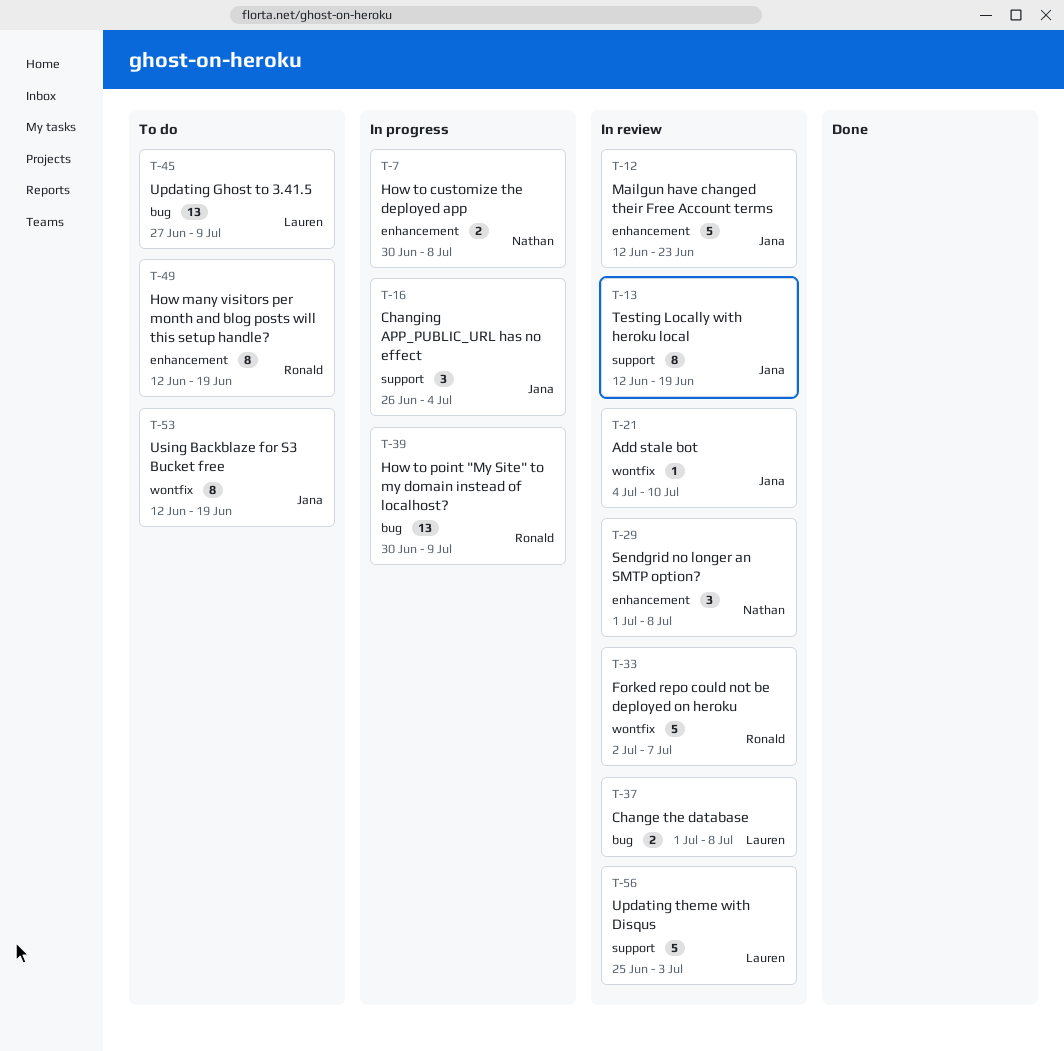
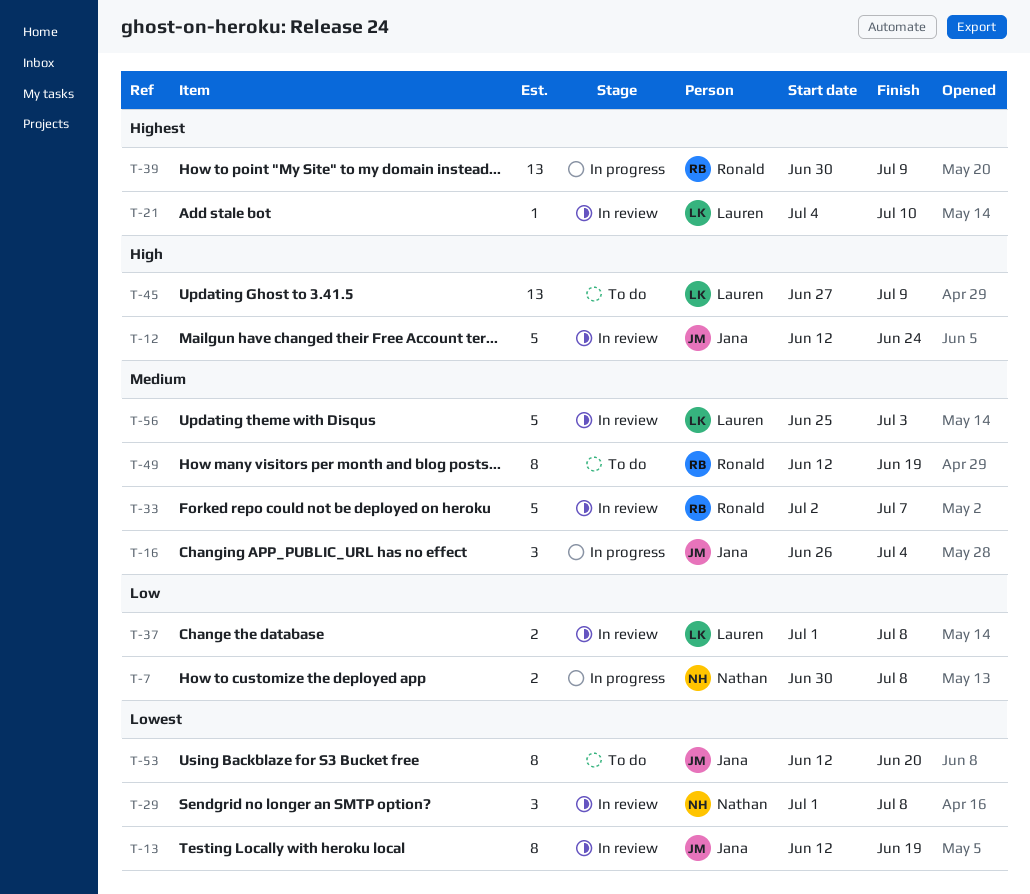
T-12, due: Jun 23 -> Jun 24
T-21, owner: Jana -> Lauren
T-53, due: Jun 19 -> Jun 20

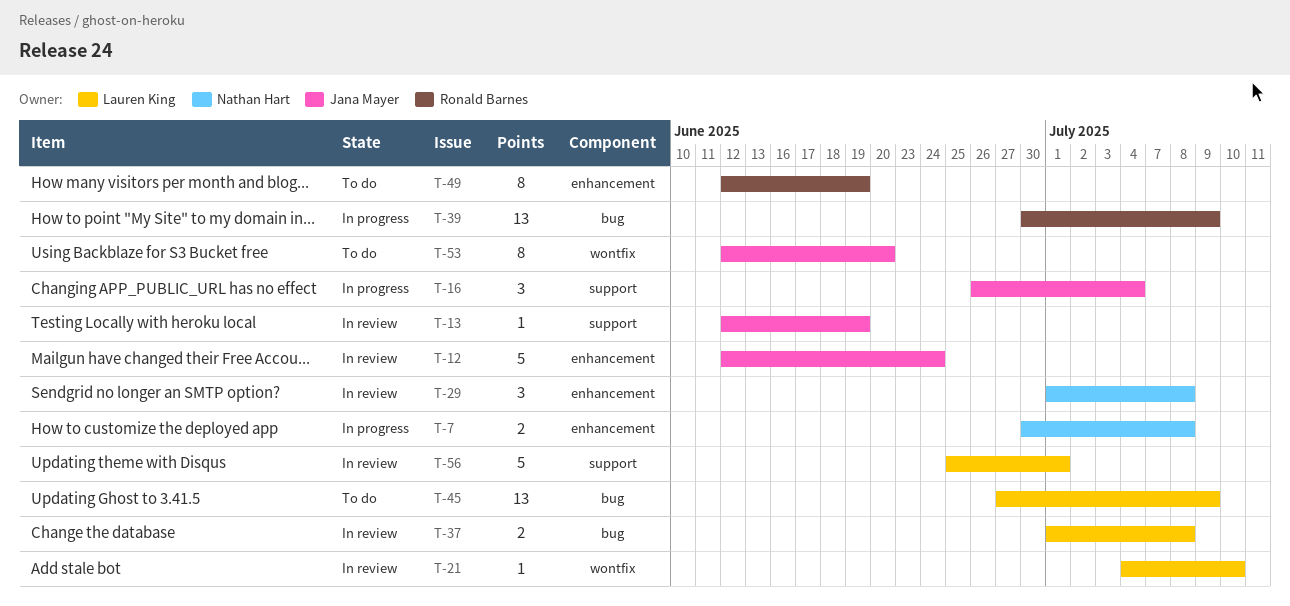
T-13, estimate: 8 -> 1
T-33: present -> none
T-56, due: Jul 3 -> Jul 1

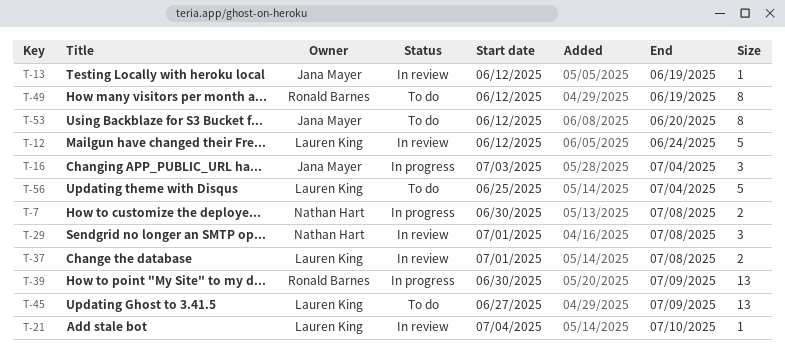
T-12, owner: Jana Mayer -> Lauren King
T-16, start: Jun 26 -> Jul 3
T-56, status: In review -> To do
T-56, due: Jul 1 -> Jul 4

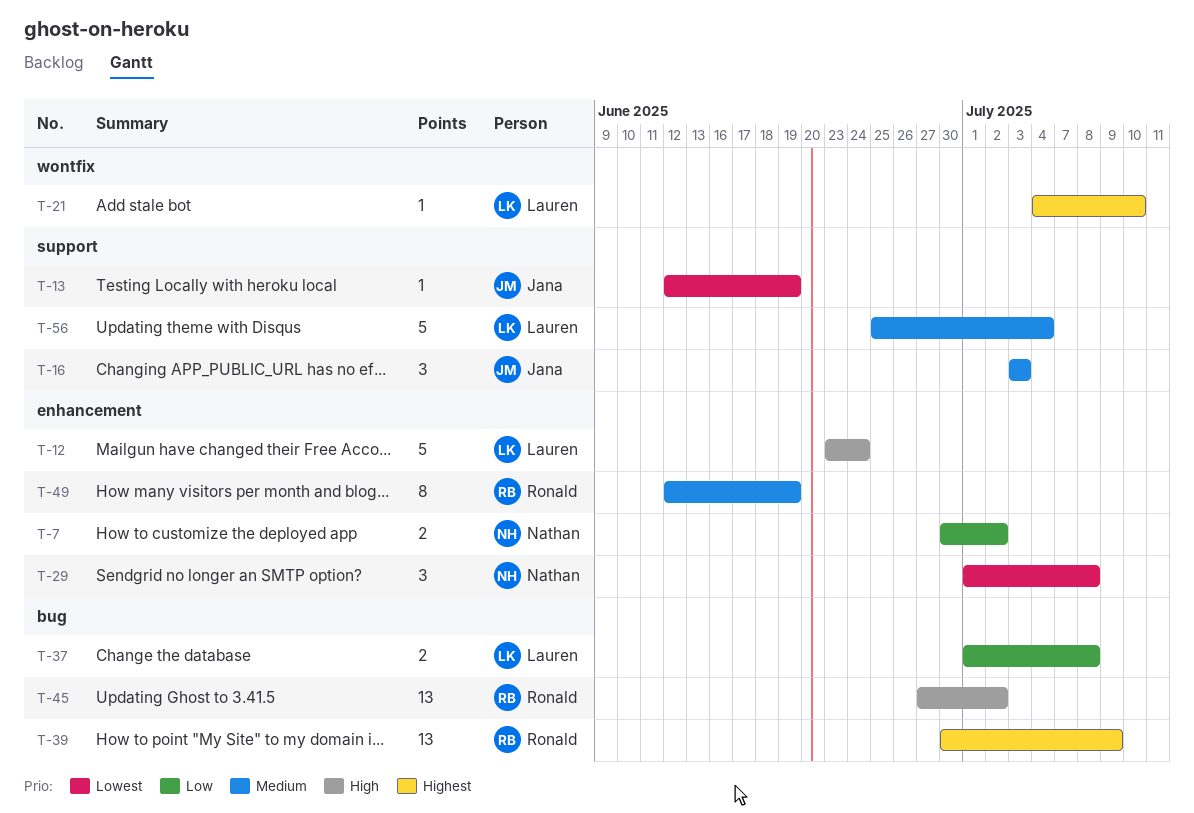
T-7, due: Jul 8 -> Jul 2
T-12, start: Jun 12 -> Jun 23
T-16, due: Jul 4 -> Jul 3
T-45, owner: Lauren King -> Ronald Barnes
T-45, due: Jul 9 -> Jul 2
T-53: present -> none

